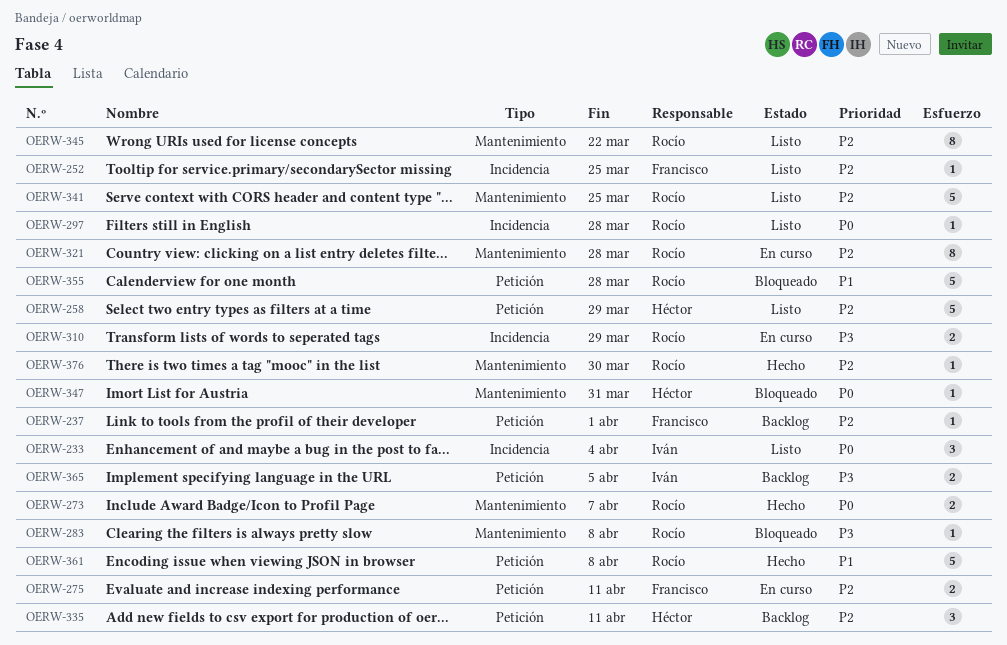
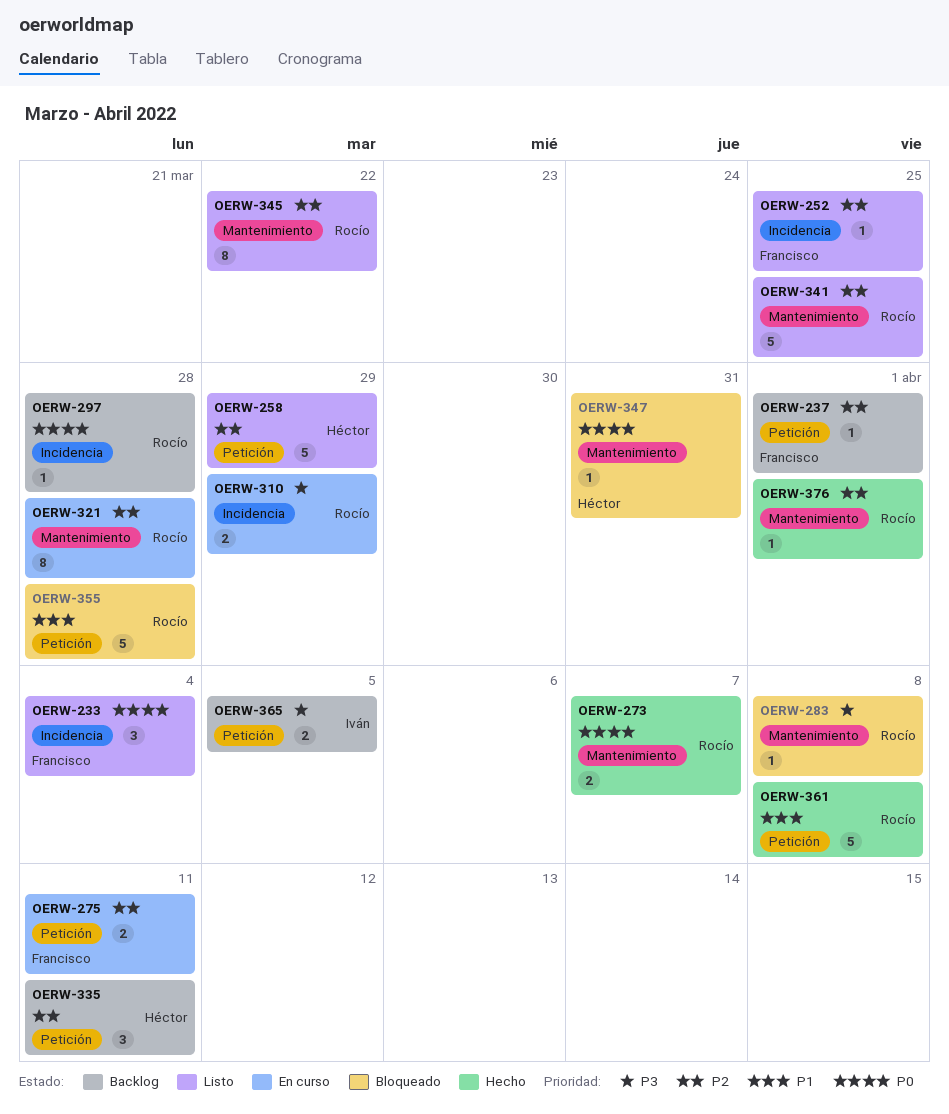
OERW-233, owner: Iván -> Francisco
OERW-297, status: Listo -> Backlog
OERW-376, due: Mar 30 -> Apr 1

